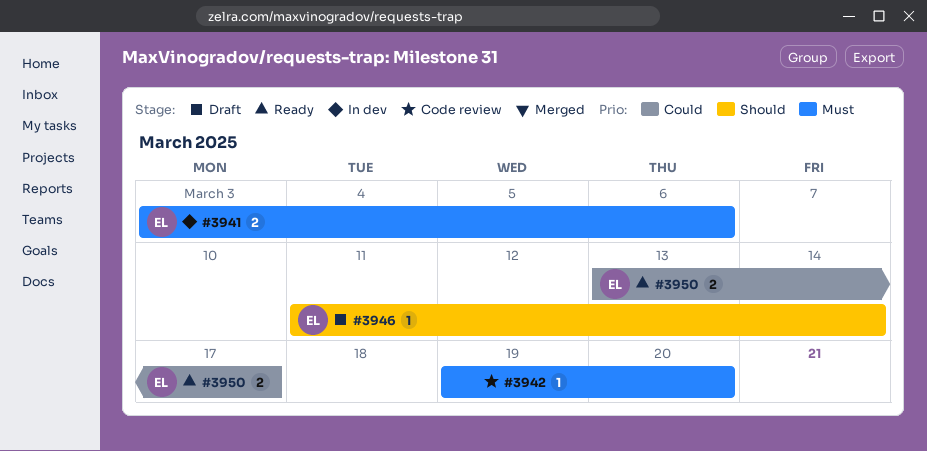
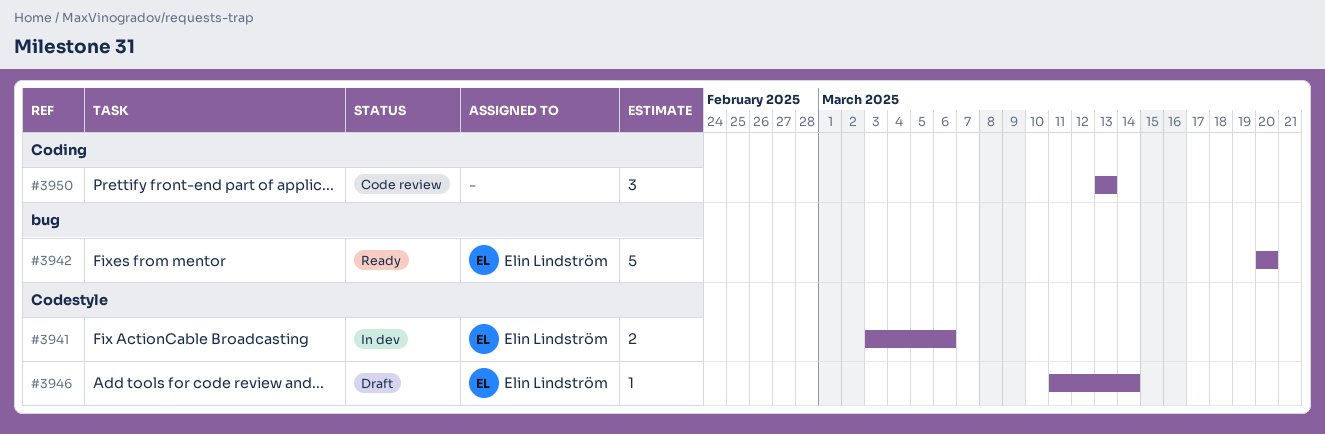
#3942, status: Code review -> Ready
#3942, owner: none -> Elin Lindström
#3942, estimate: 1 -> 5
#3942, start: Mar 19 -> Mar 20
#3950, status: Ready -> Code review
#3950, owner: Elin Lindström -> none
#3950, estimate: 2 -> 3
#3950, due: Mar 17 -> Mar 13

